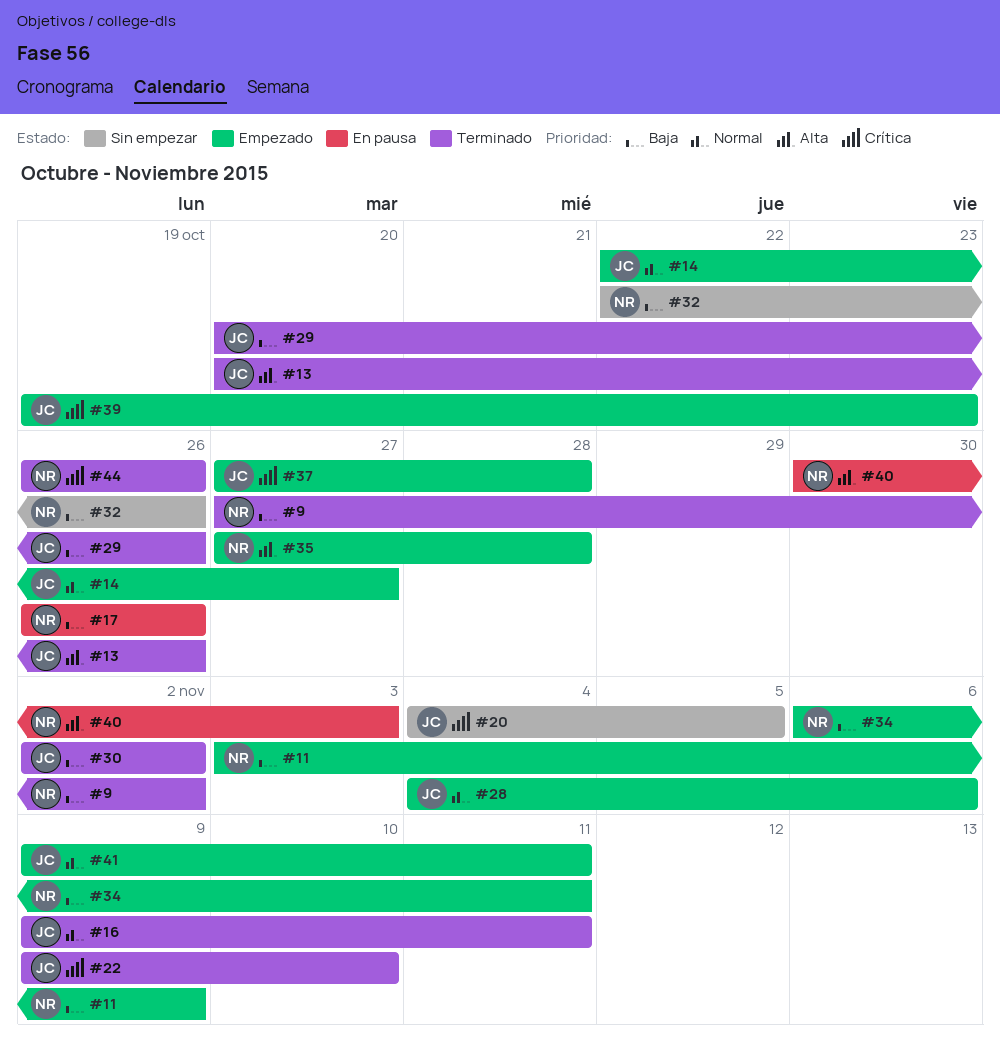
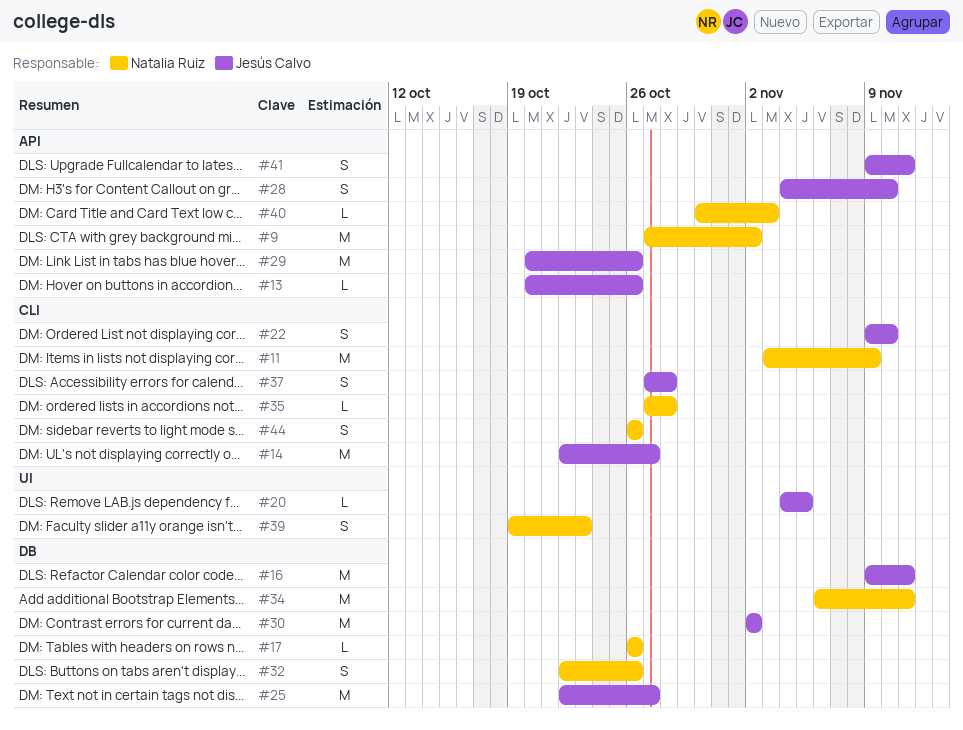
#25: none -> present
#28, due: Nov 6 -> Nov 10
#39, owner: Jesús Calvo -> Natalia Ruiz

